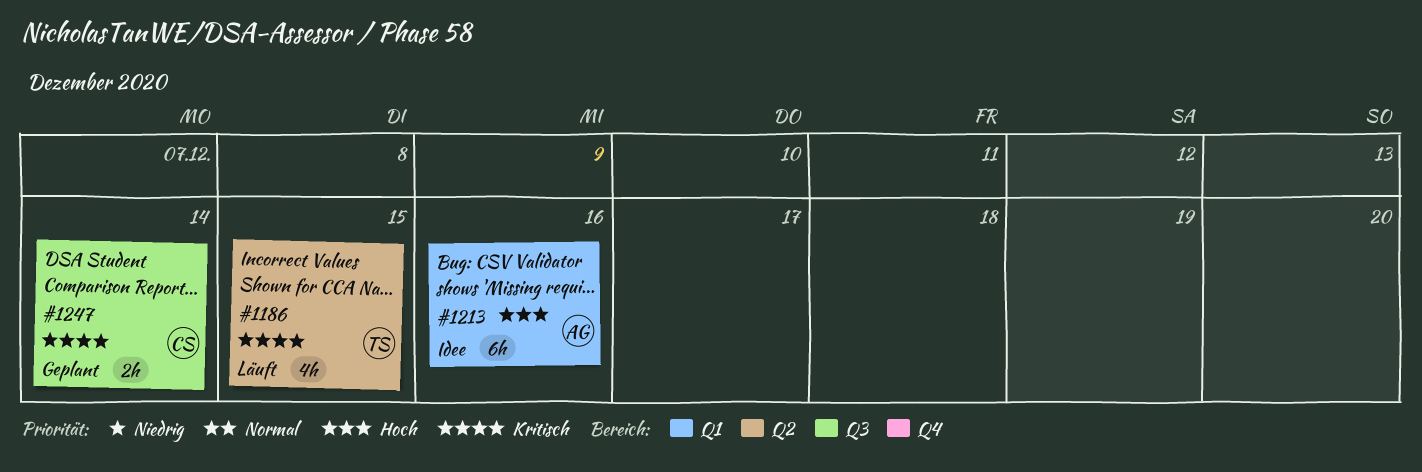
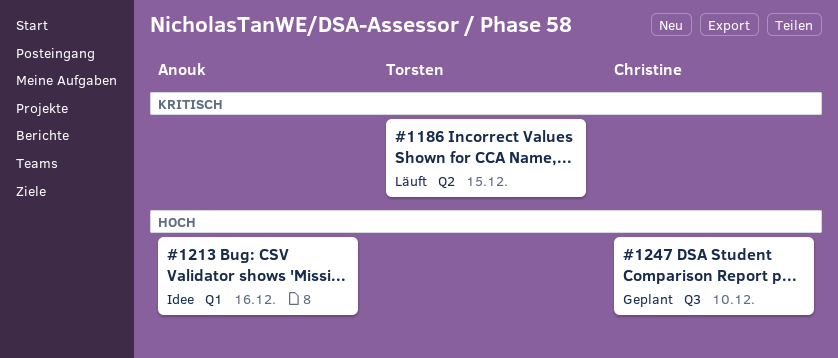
#1247, priority: Kritisch -> Hoch
#1247, due: Dec 14 -> Dec 10

